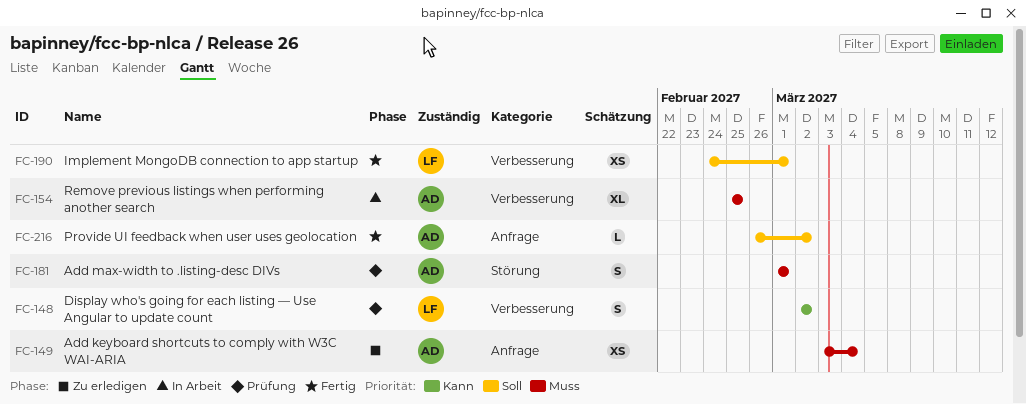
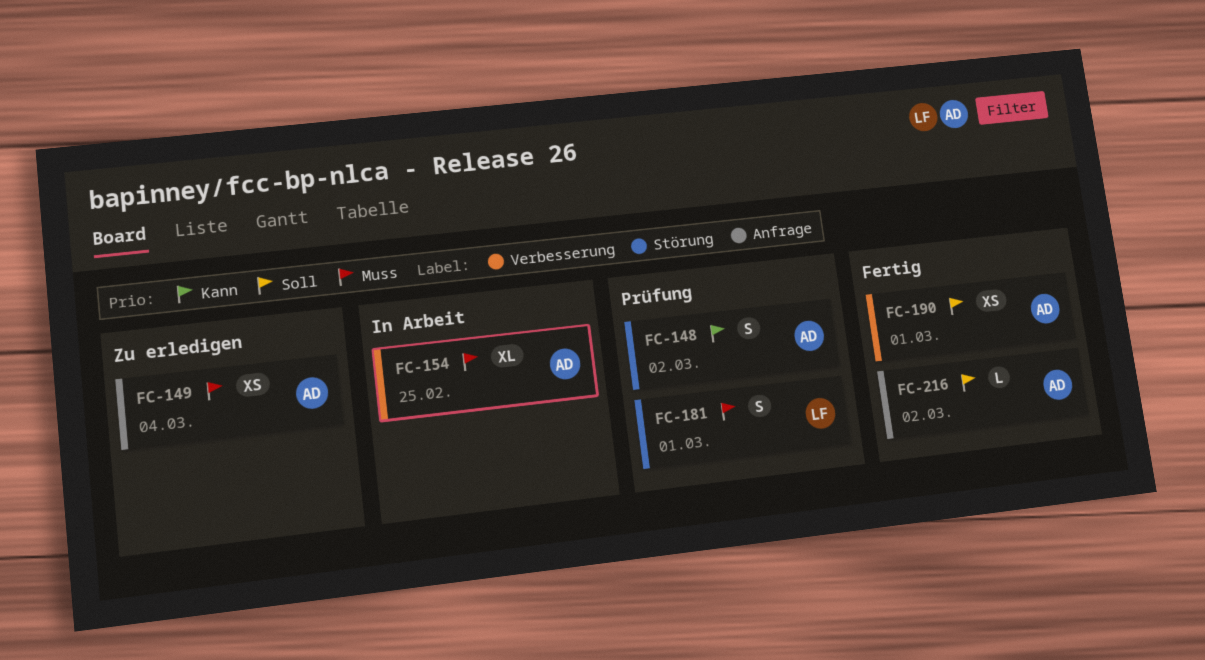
FC-148, owner: LF -> AD
FC-148, label: Verbesserung -> Störung
FC-181, owner: AD -> LF
FC-190, owner: LF -> AD

